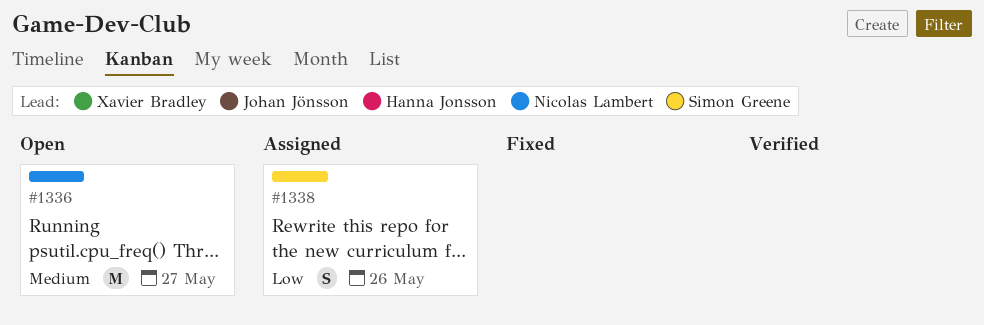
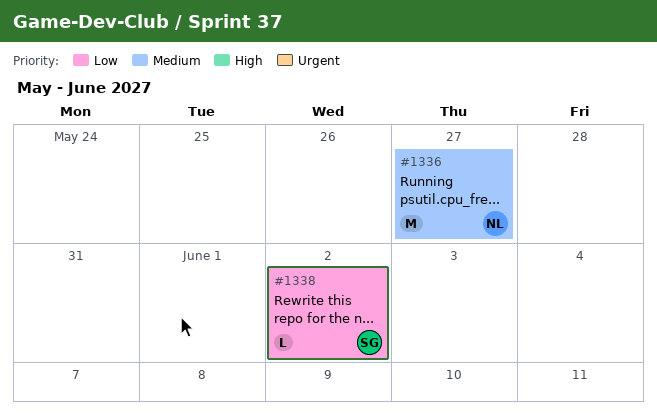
#1338, estimate: S -> L
#1338, due: May 26 -> Jun 2

